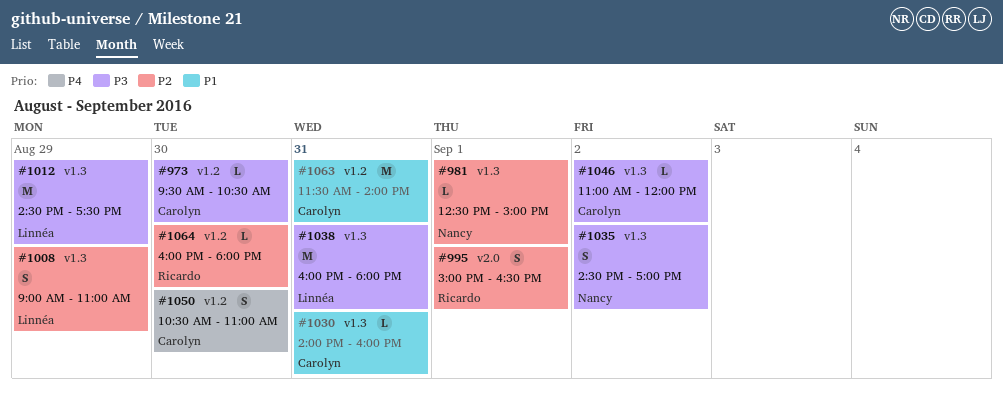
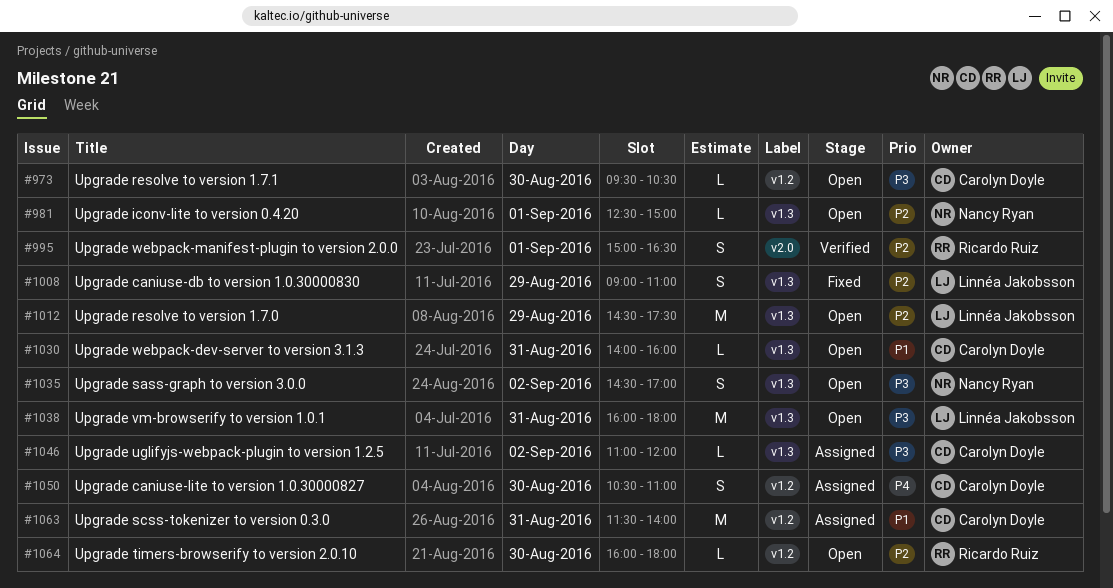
#1012, priority: P3 -> P2

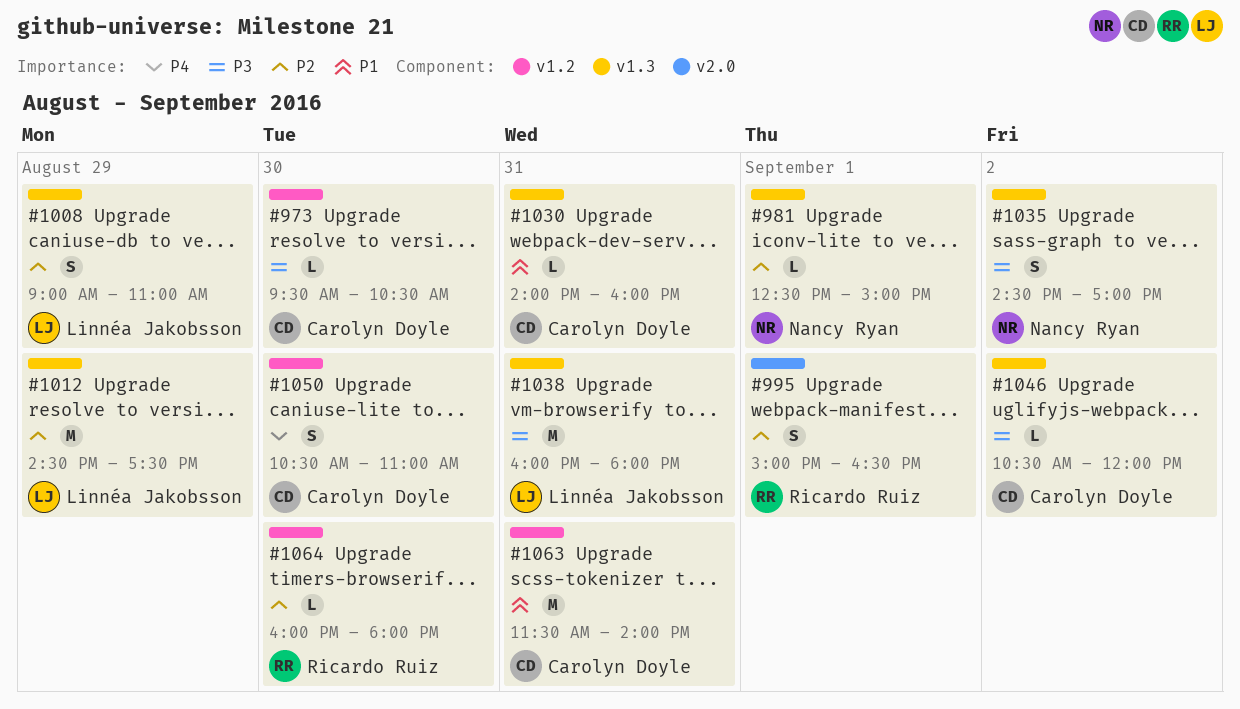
#1046, begins: 11:00 -> 10:30

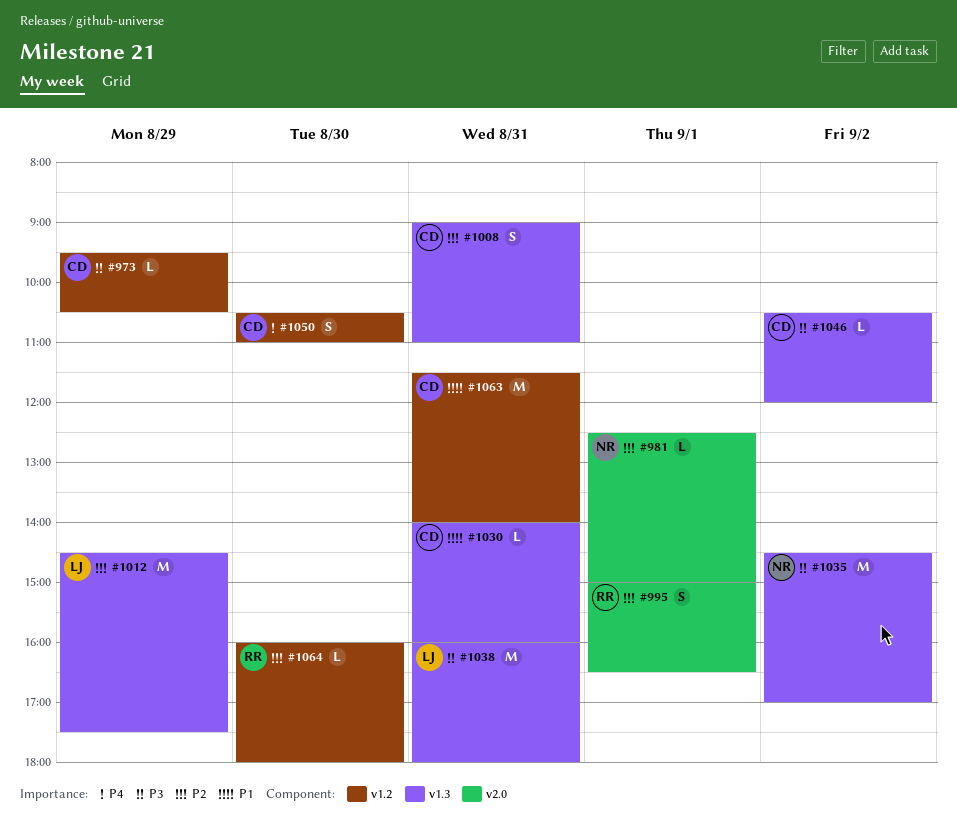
#973, day: Aug 30 -> Aug 29
#981, label: v1.3 -> v2.0
#1008, owner: Linnéa Jakobsson -> Carolyn Doyle
#1008, day: Aug 29 -> Aug 31
#1035, estimate: S -> M

